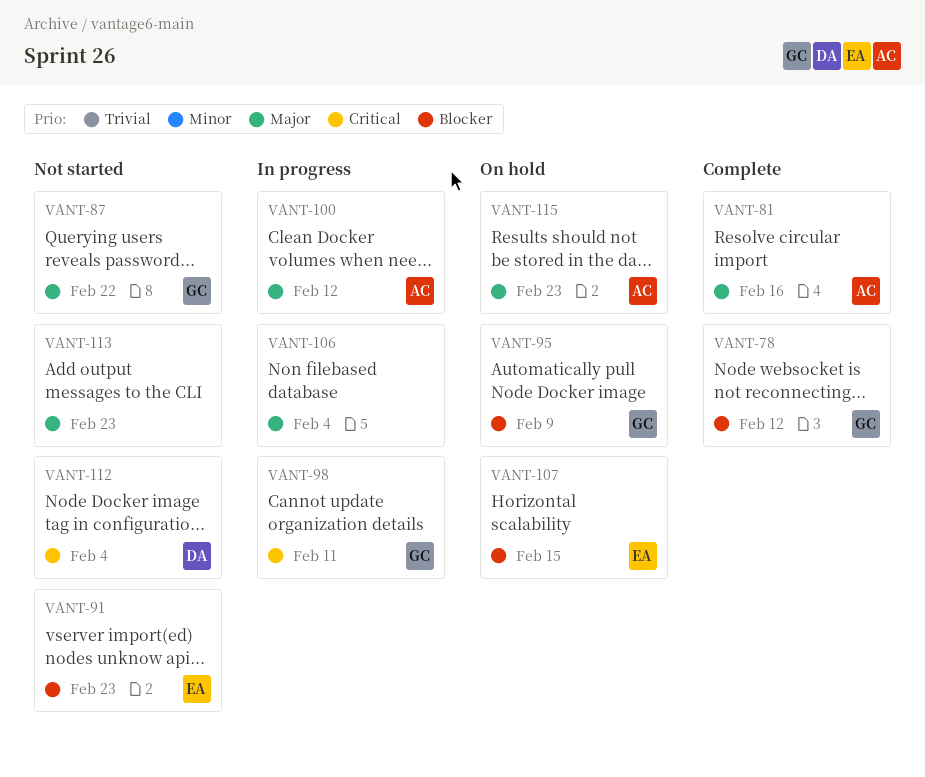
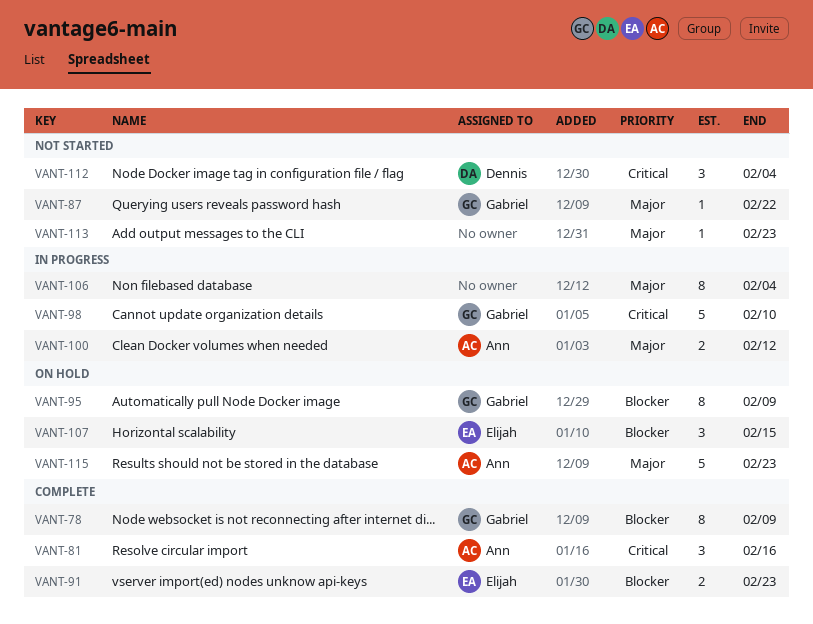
VANT-78, due: Feb 12 -> Feb 9
VANT-81, priority: Major -> Critical
VANT-91, status: Not started -> Complete
VANT-98, due: Feb 11 -> Feb 10

